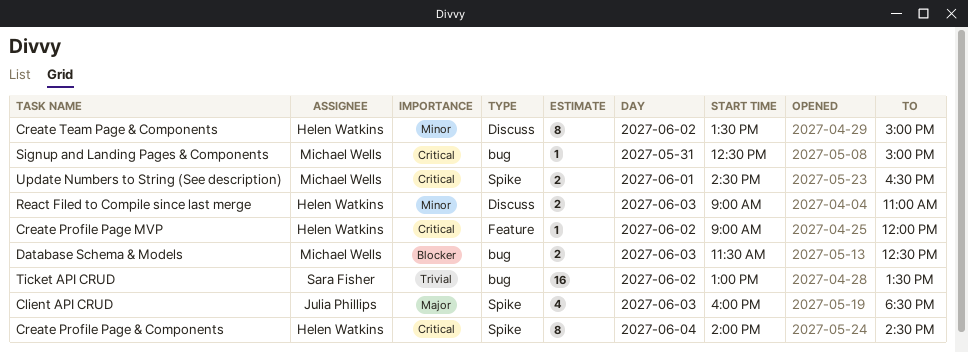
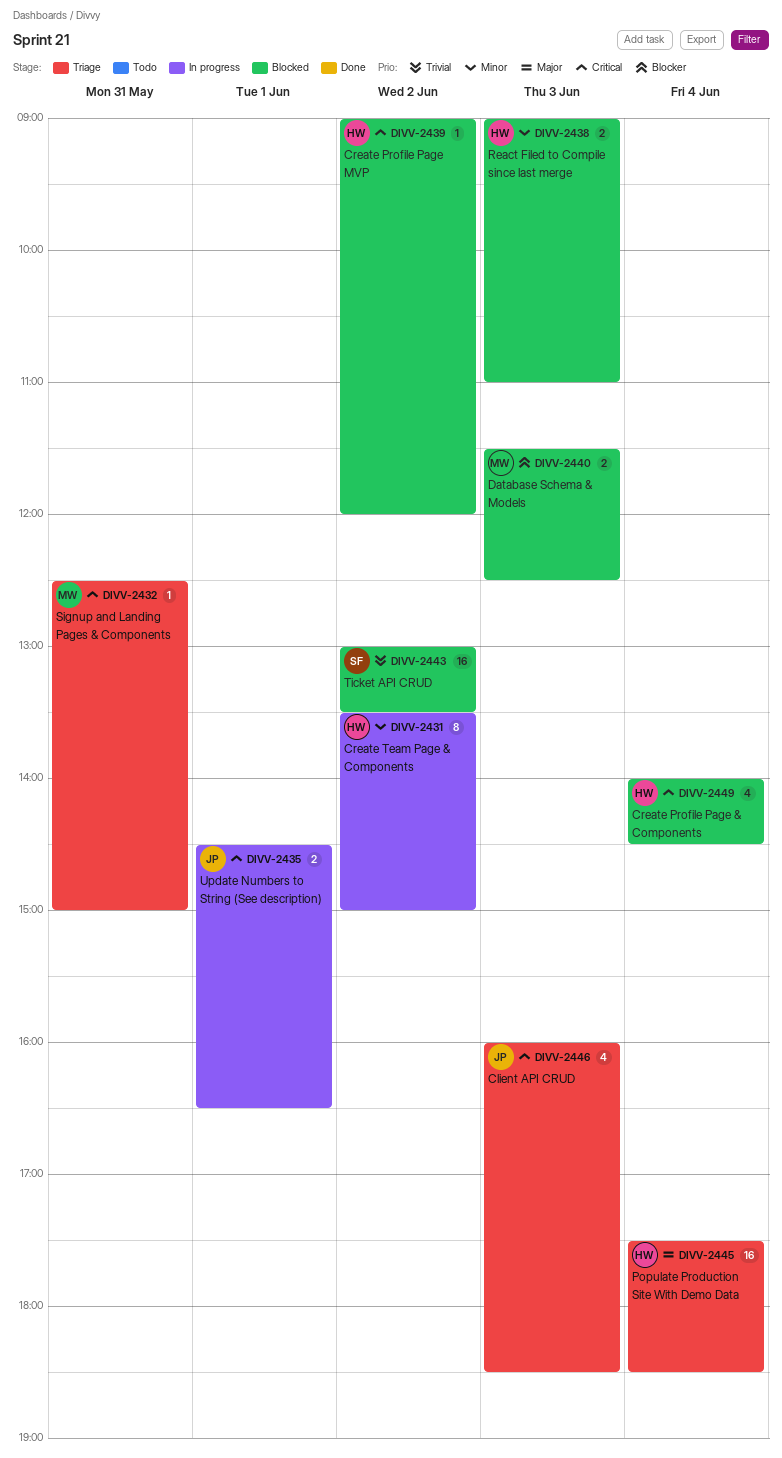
Client API CRUD, priority: Major -> Critical
Create Profile Page & Components, estimate: 8 -> 4
Populate Production Site With Demo Data: none -> present
Update Numbers to String (See description), owner: Michael Wells -> Julia Phillips

